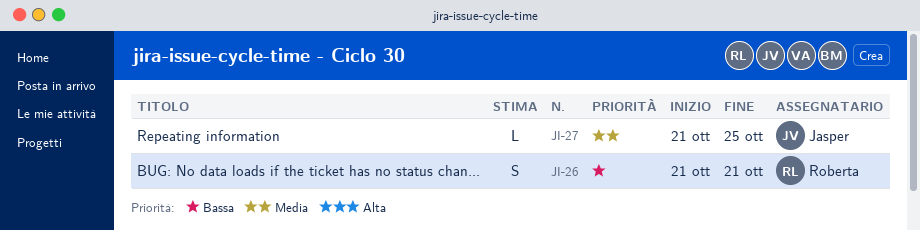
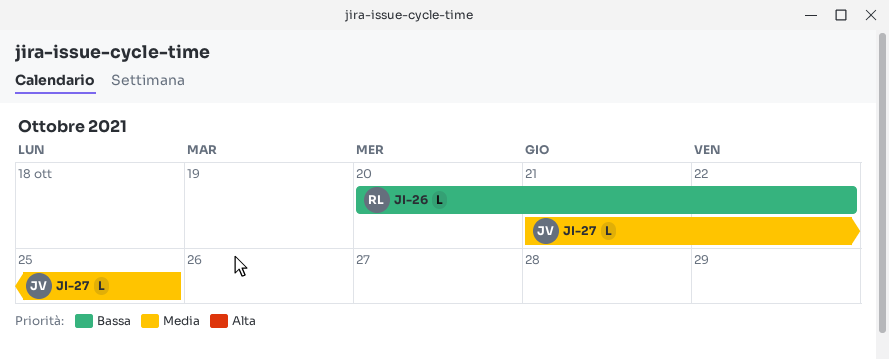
JI-26, estimate: S -> L
JI-26, start: Oct 21 -> Oct 20
JI-26, due: Oct 21 -> Oct 22

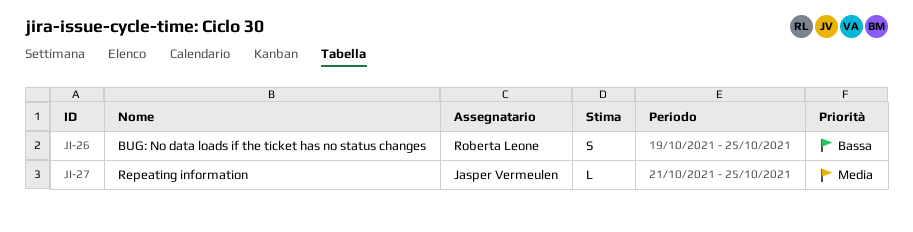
JI-26, estimate: L -> S
JI-26, start: Oct 20 -> Oct 19
JI-26, due: Oct 22 -> Oct 25

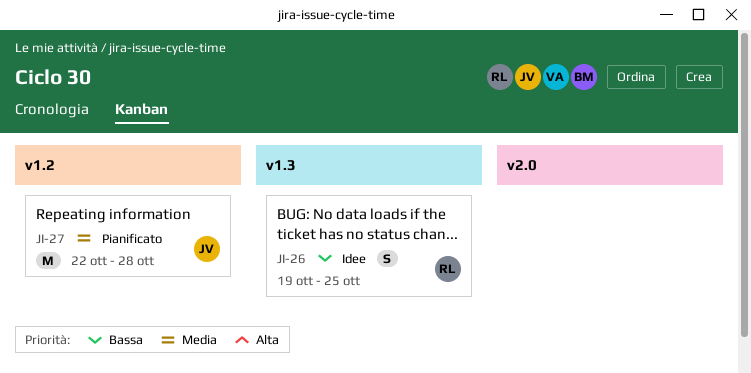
JI-27, estimate: L -> M
JI-27, start: Oct 21 -> Oct 22
JI-27, due: Oct 25 -> Oct 28

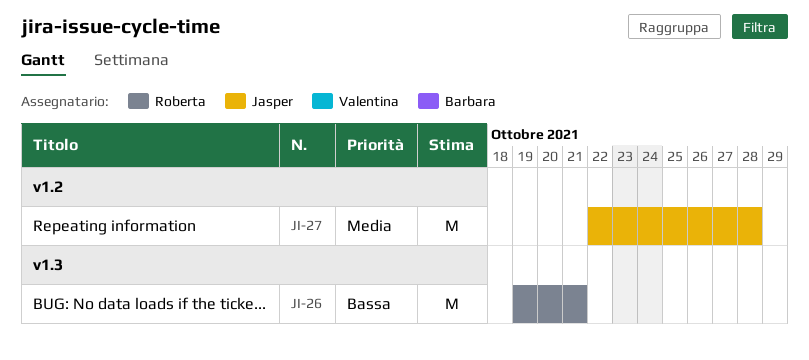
JI-26, estimate: S -> M
JI-26, due: Oct 25 -> Oct 21

